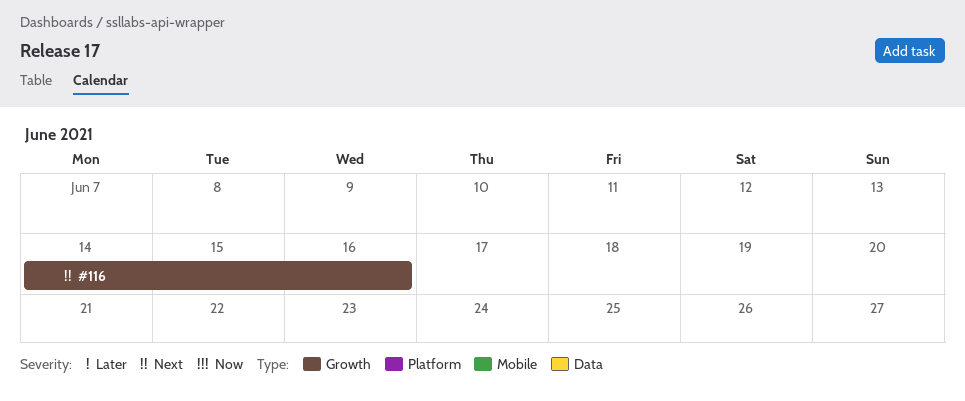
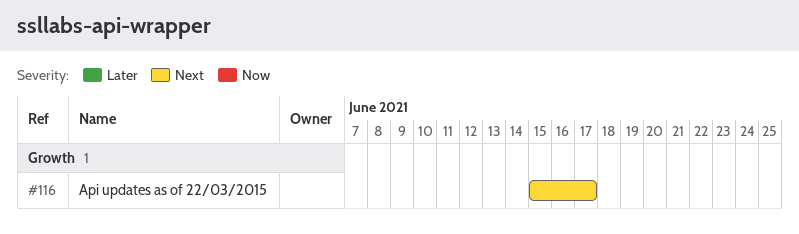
#116, start: Jun 14 -> Jun 15
#116, due: Jun 16 -> Jun 17

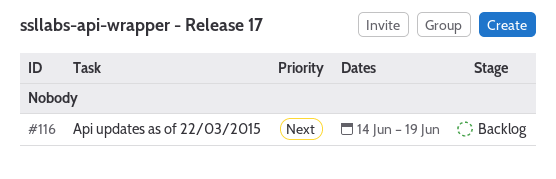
#116, start: Jun 15 -> Jun 14
#116, due: Jun 17 -> Jun 19

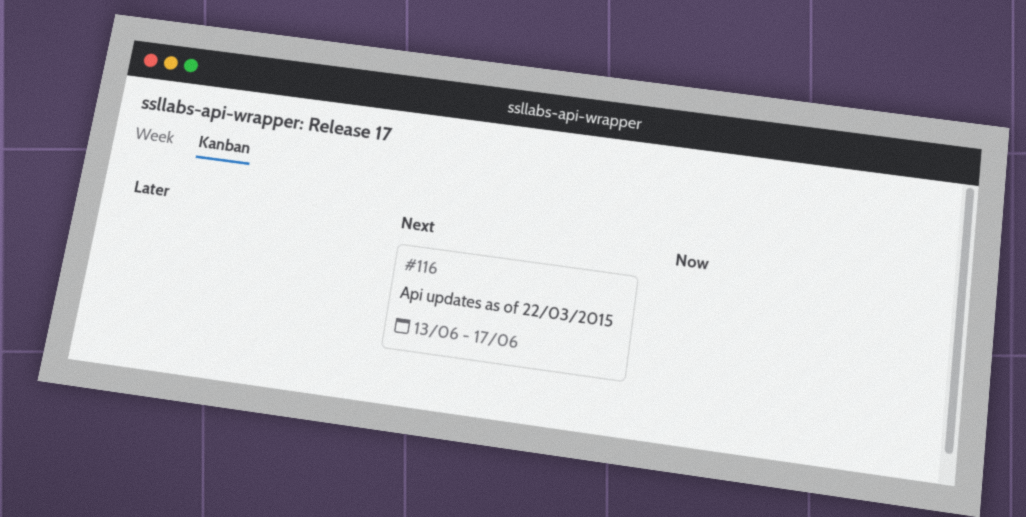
#116, start: Jun 14 -> Jun 13
#116, due: Jun 19 -> Jun 17

